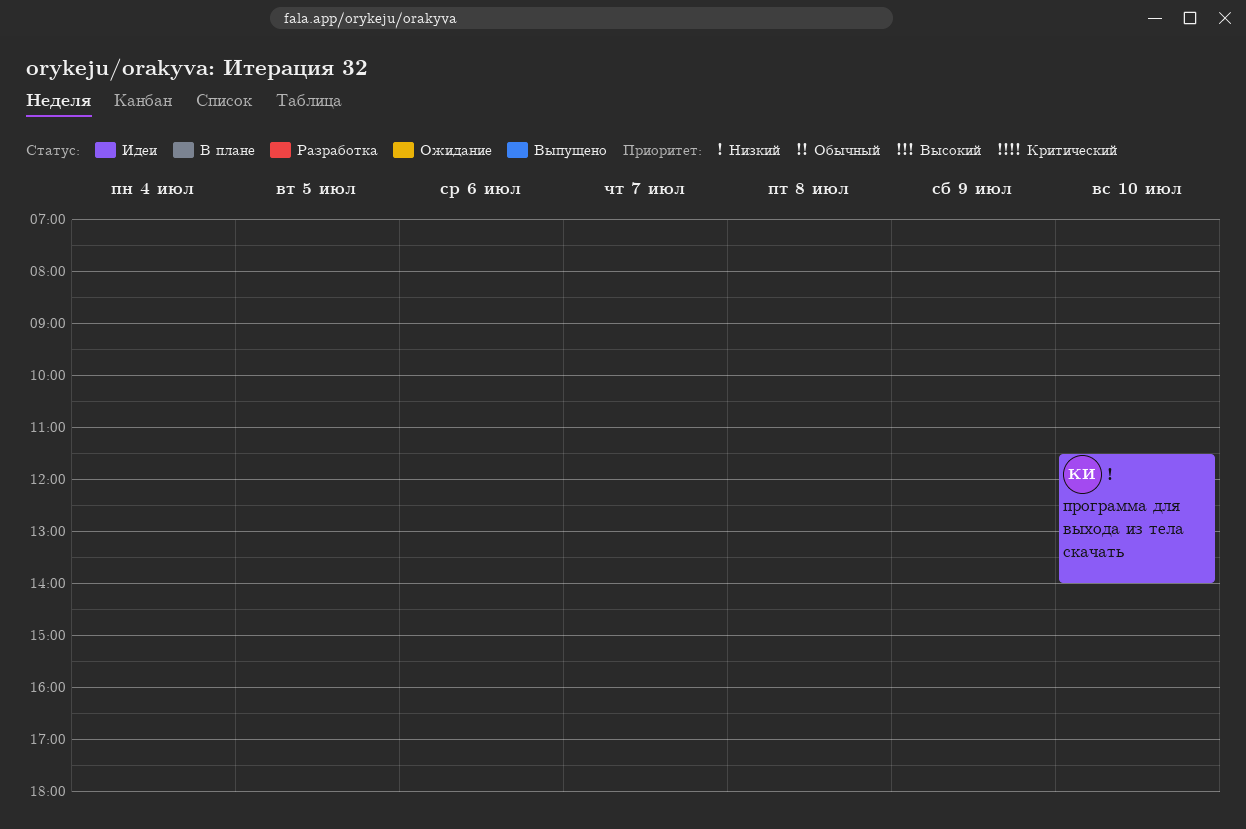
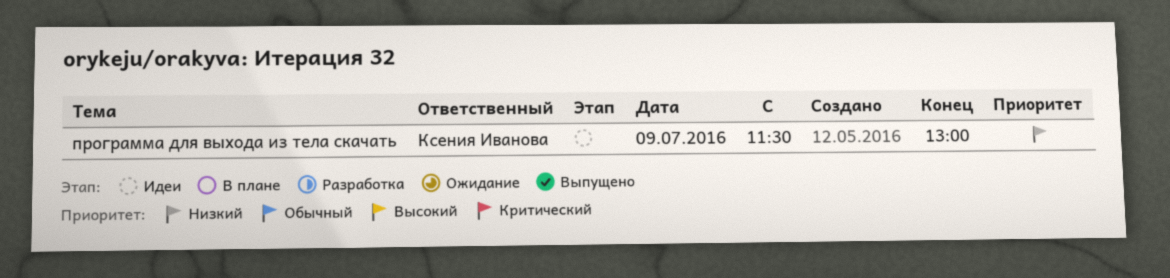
программа для выхода из тела скачать, day: Jul 10 -> Jul 9
программа для выхода из тела скачать, ends: 14:00 -> 13:00

